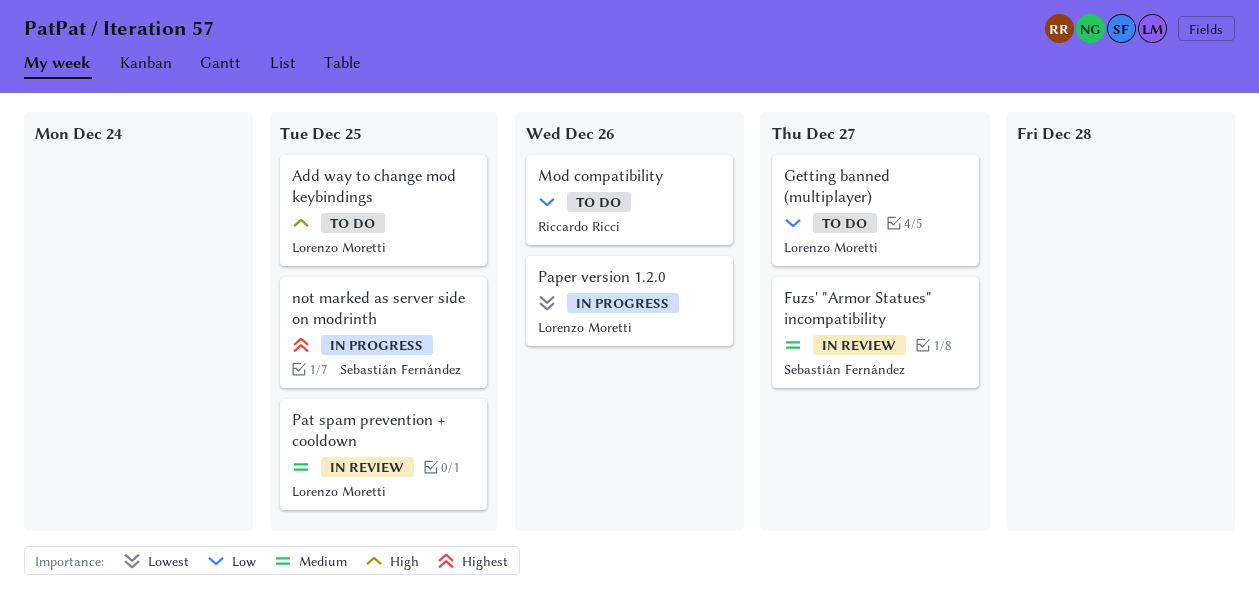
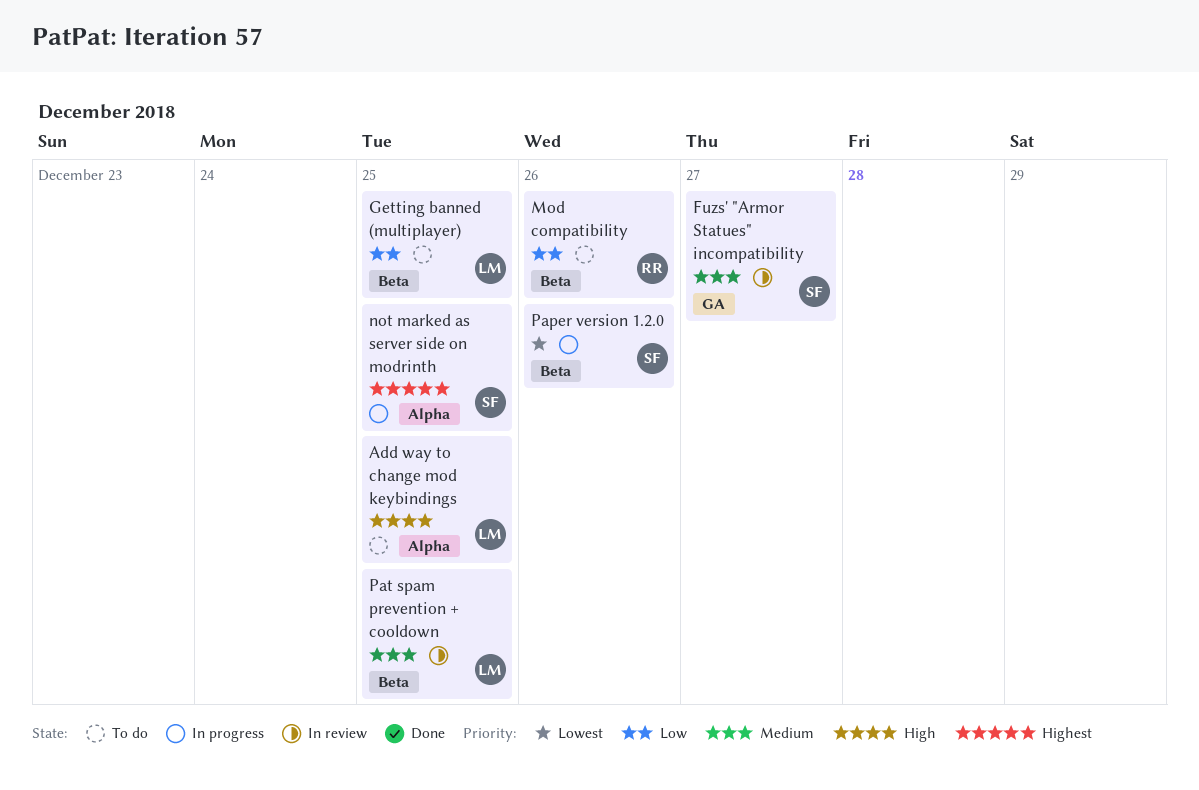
Getting banned (multiplayer), due: Dec 27 -> Dec 25
Paper version 1.2.0, owner: Lorenzo Moretti -> Sebastián Fernández

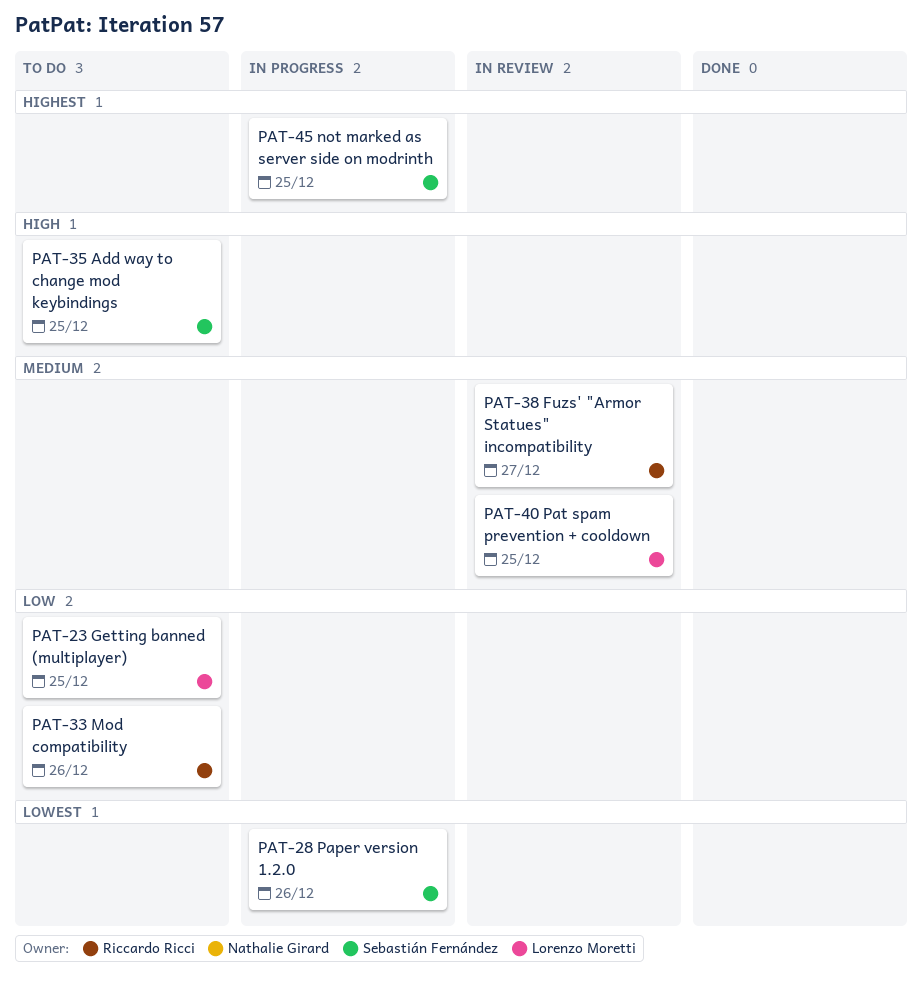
Add way to change mod keybindings, owner: Lorenzo Moretti -> Sebastián Fernández
Fuzs' "Armor Statues" incompatibility, owner: Sebastián Fernández -> Riccardo Ricci

